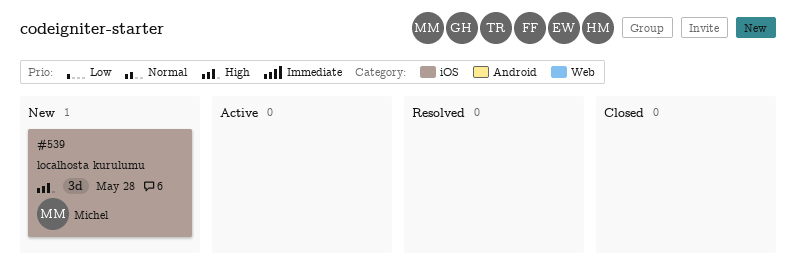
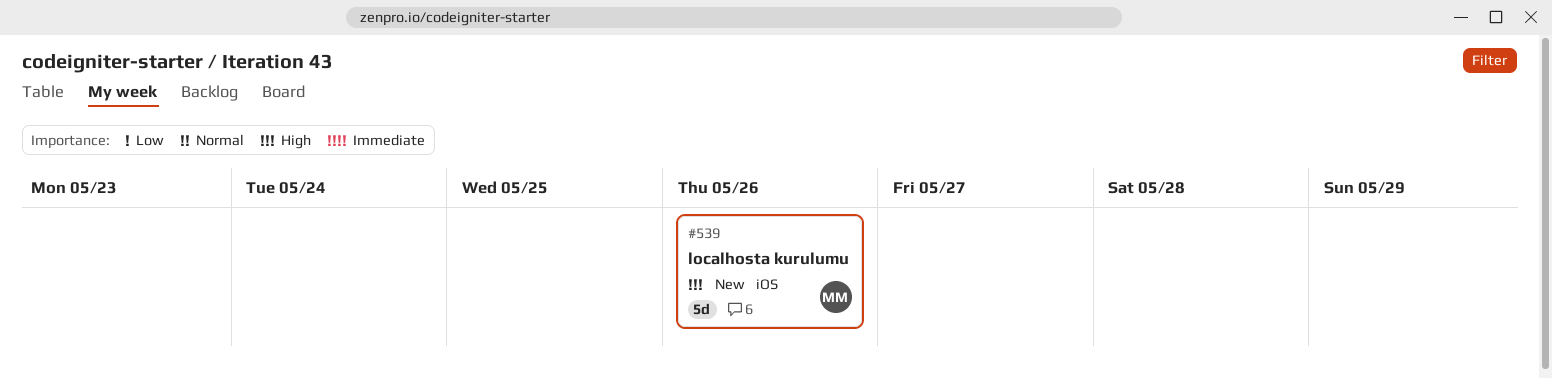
#539, estimate: 3d -> 5d
#539, due: May 28 -> May 26

